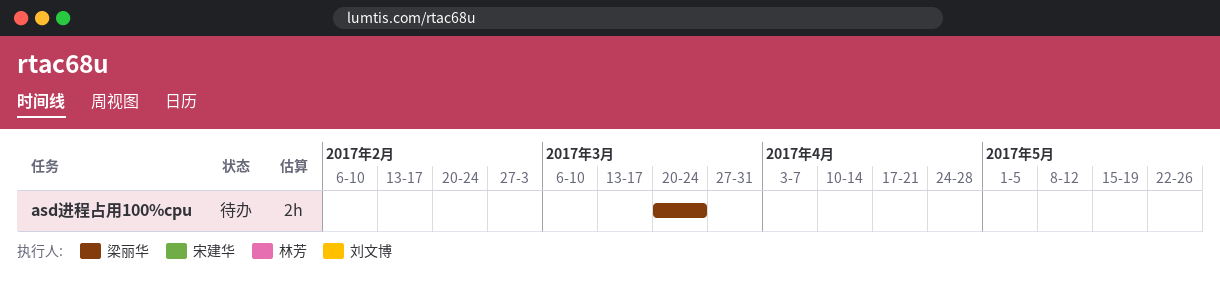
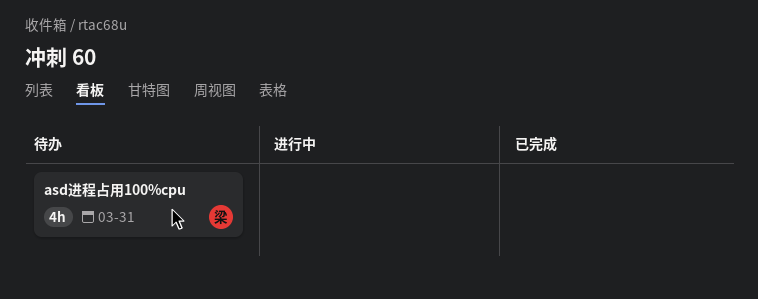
asd进程占用100%cpu, estimate: 2h -> 4h
asd进程占用100%cpu, due: Mar 24 -> Mar 31

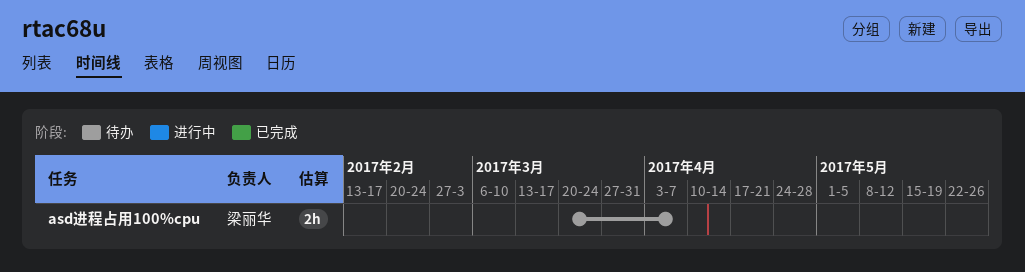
asd进程占用100%cpu, estimate: 4h -> 2h
asd进程占用100%cpu, due: Mar 31 -> Apr 7

